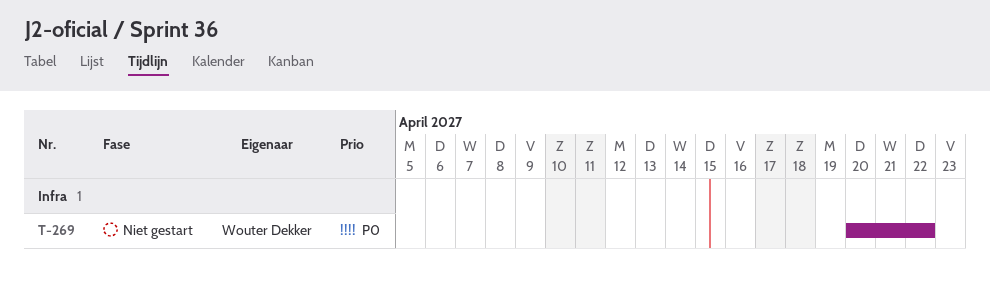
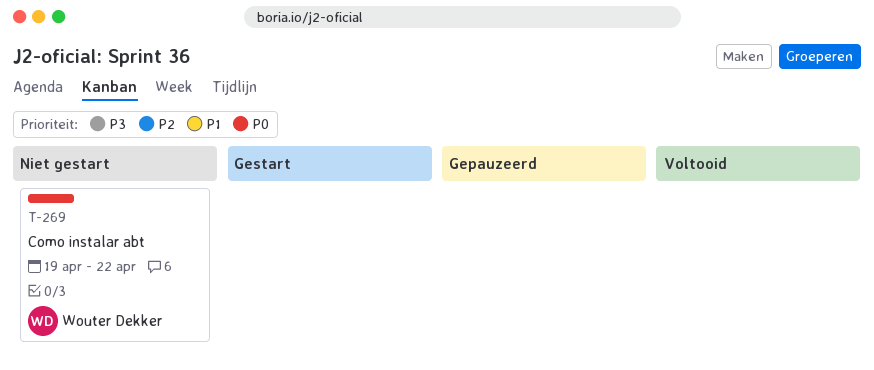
T-269, start: Apr 20 -> Apr 19

